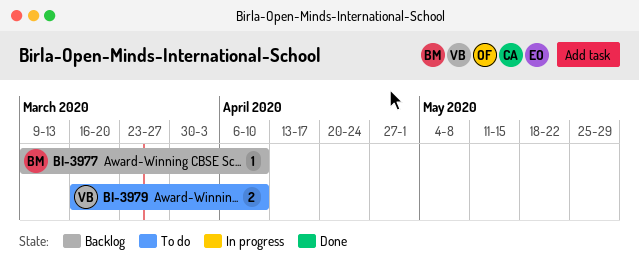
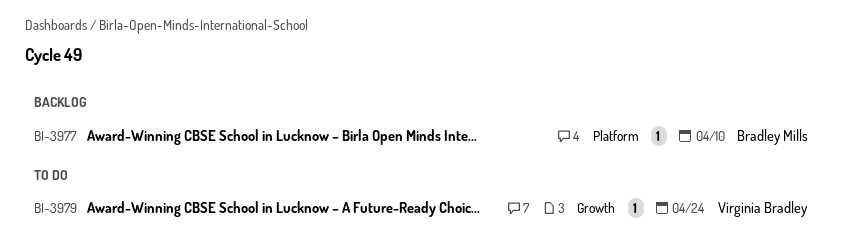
BI-3979, estimate: 2 -> 1
BI-3979, due: Apr 10 -> Apr 24

